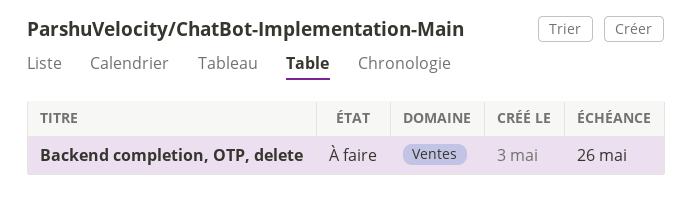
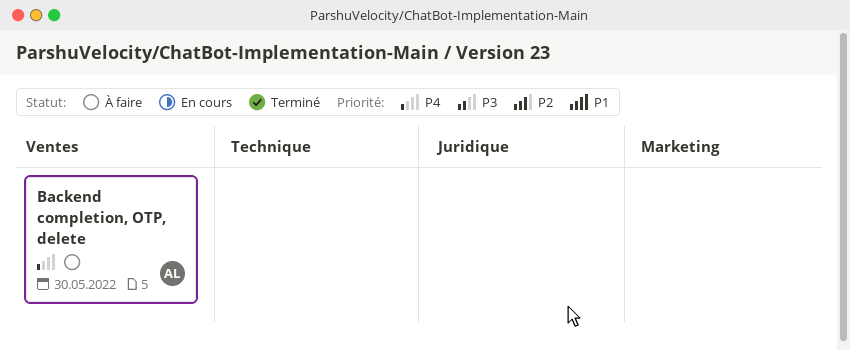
Backend completion, OTP, delete, due: May 26 -> May 30

